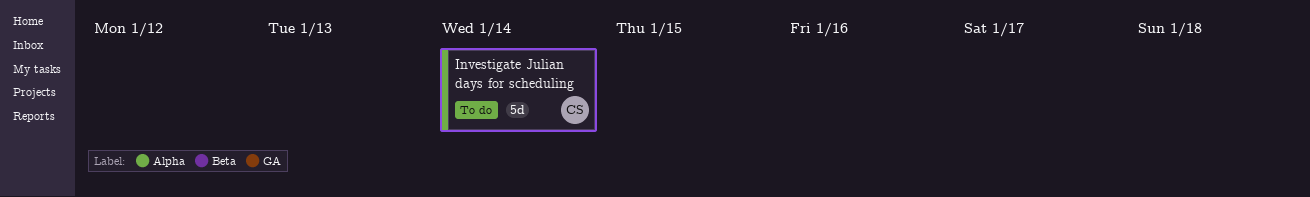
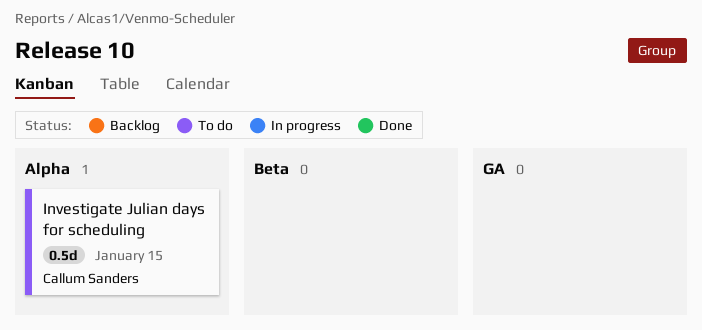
Investigate Julian days for scheduling, estimate: 5d -> 0.5d
Investigate Julian days for scheduling, due: Jan 14 -> Jan 15

